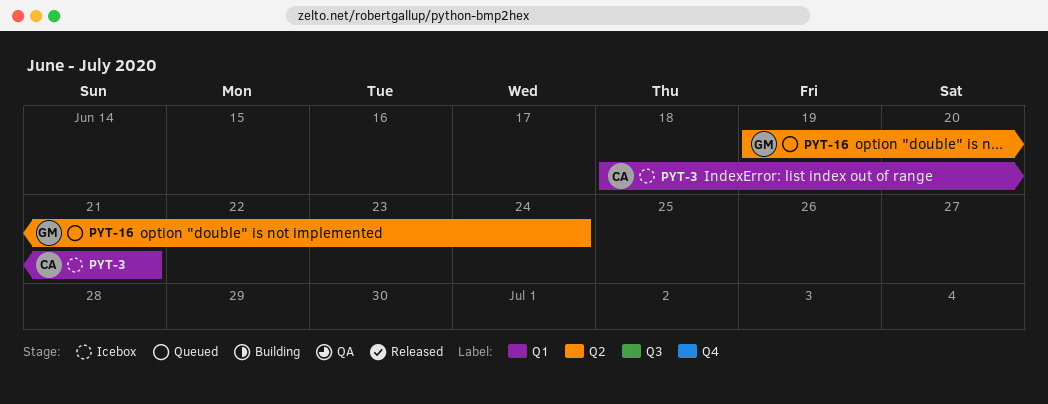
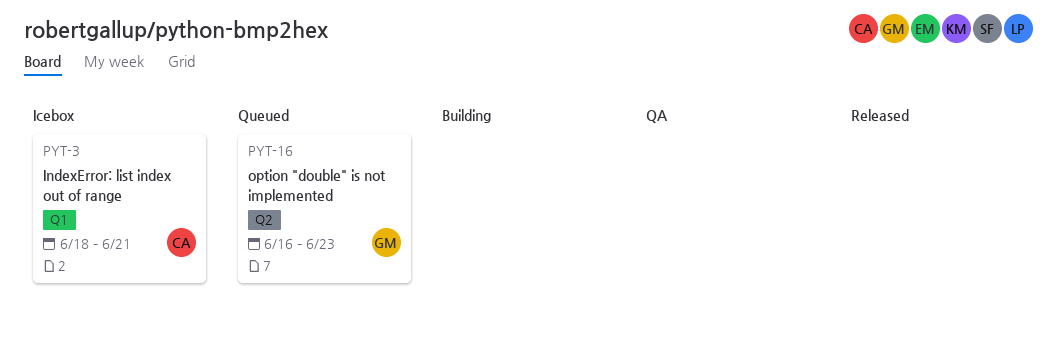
PYT-16, start: Jun 19 -> Jun 16
PYT-16, due: Jun 24 -> Jun 23

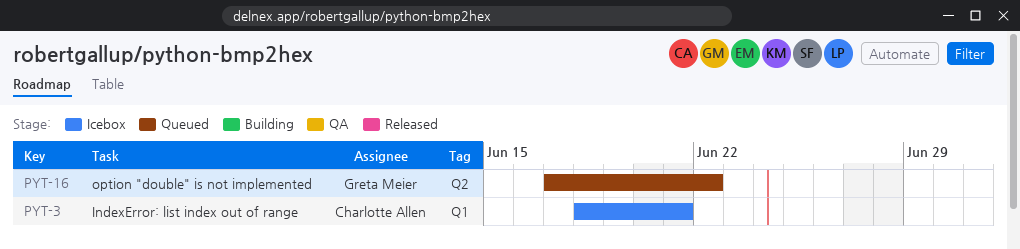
PYT-16, start: Jun 16 -> Jun 17
PYT-16, due: Jun 23 -> Jun 22

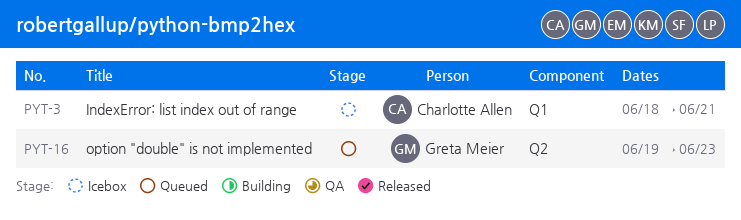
PYT-16, start: Jun 17 -> Jun 19
PYT-16, due: Jun 22 -> Jun 23

